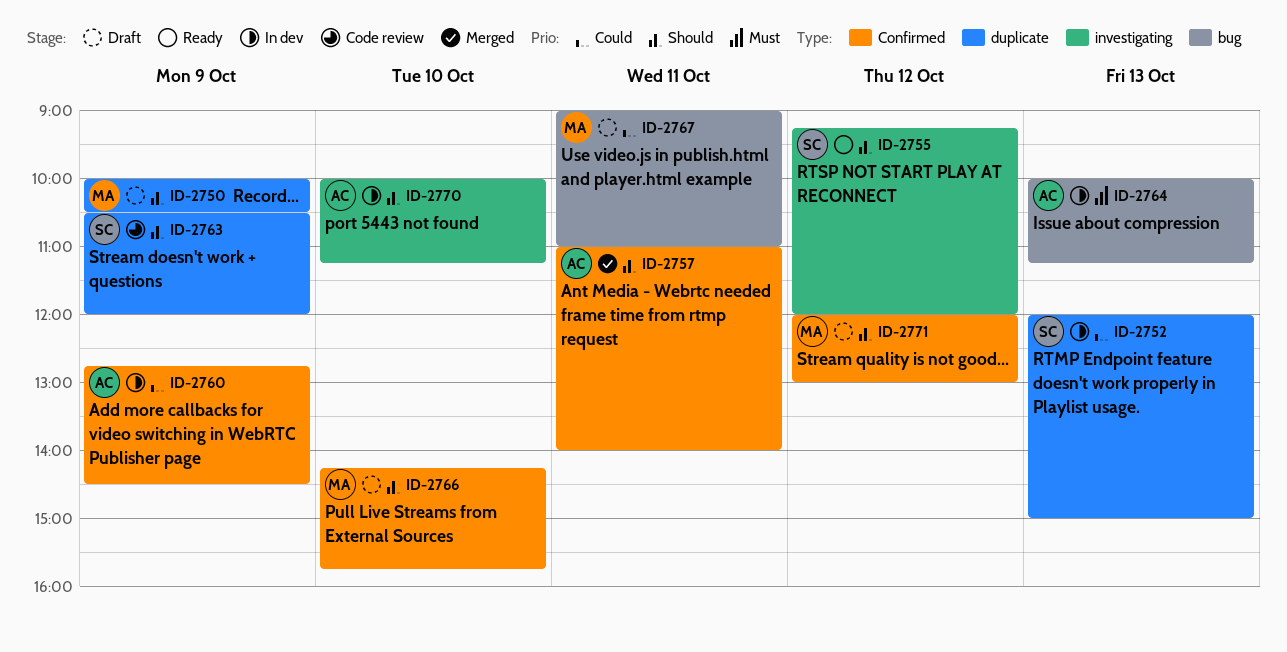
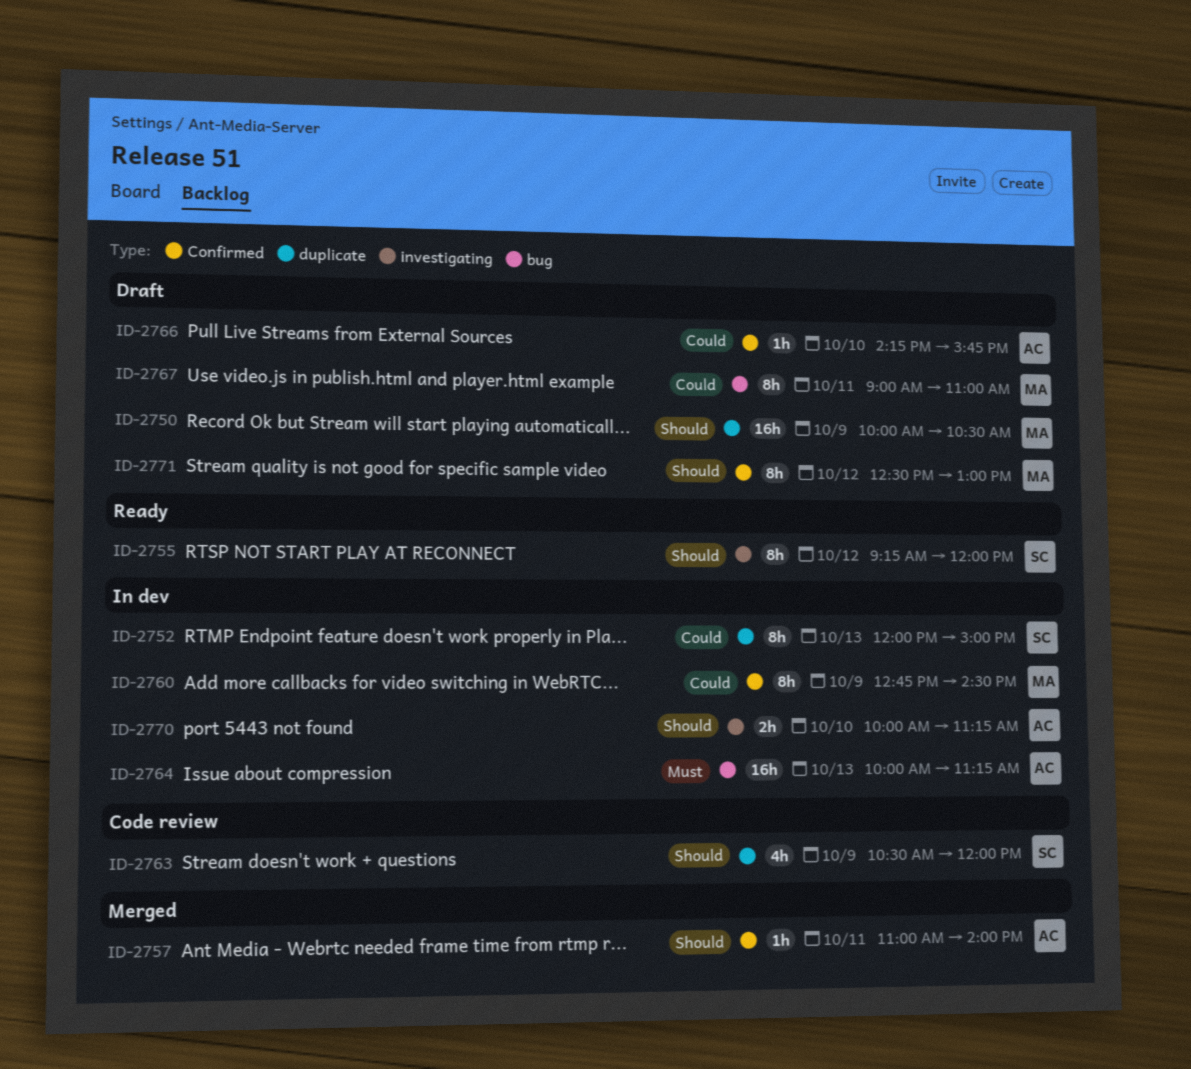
ID-2760, owner: AC -> MA
ID-2766, owner: MA -> AC
ID-2766, priority: Should -> Could
ID-2771, begins: 12:00 -> 12:30

